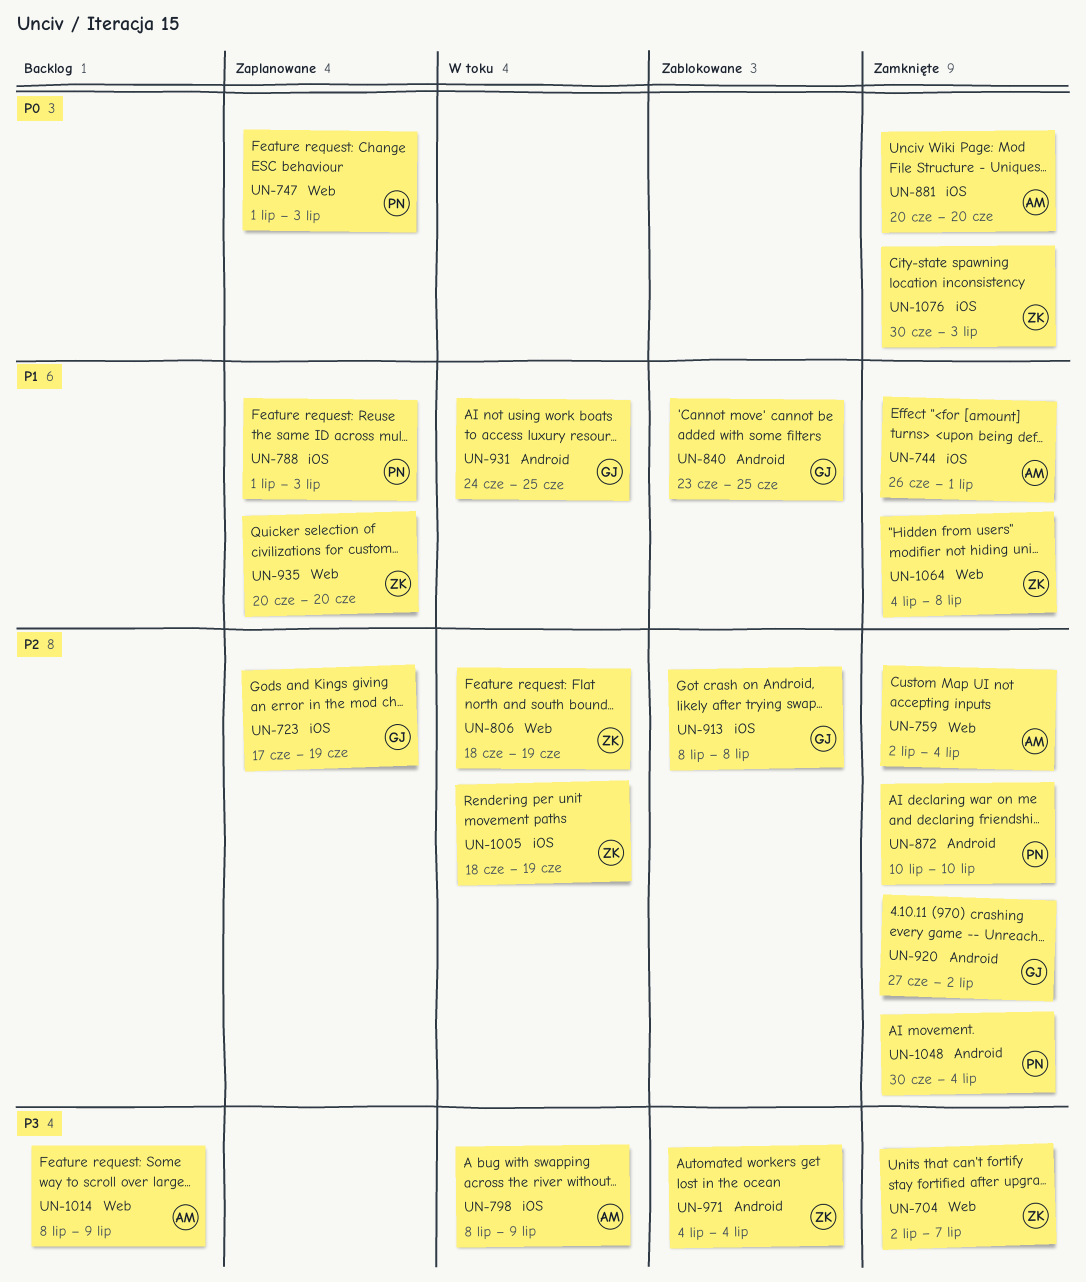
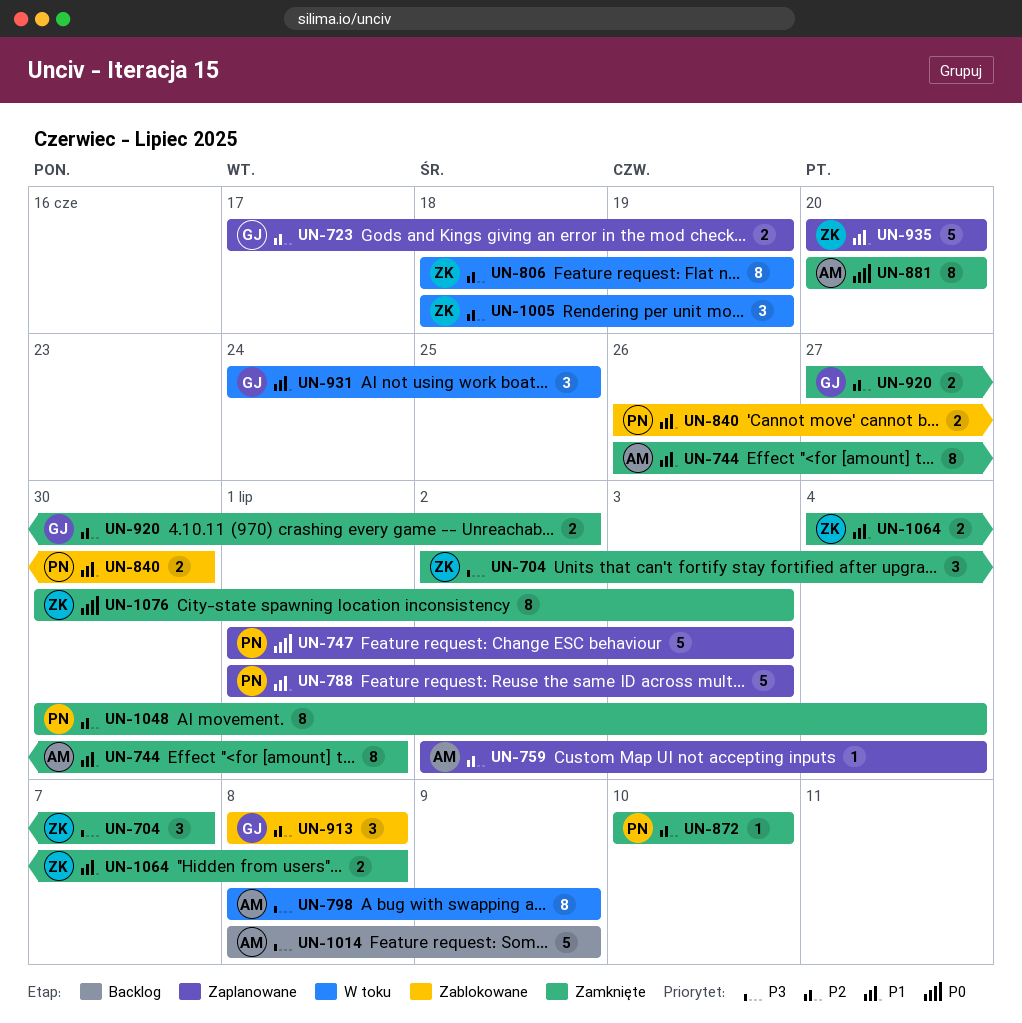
UN-759, status: Zamknięte -> Zaplanowane
UN-840, owner: GJ -> PN
UN-840, start: Jun 23 -> Jun 26
UN-840, due: Jun 25 -> Jun 30
UN-971: present -> none

